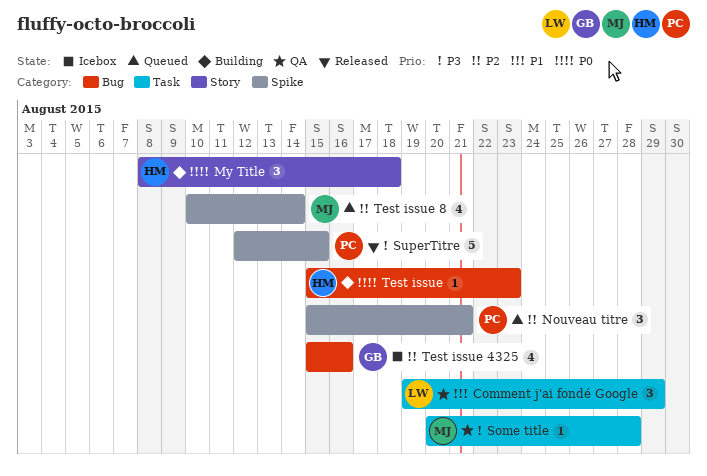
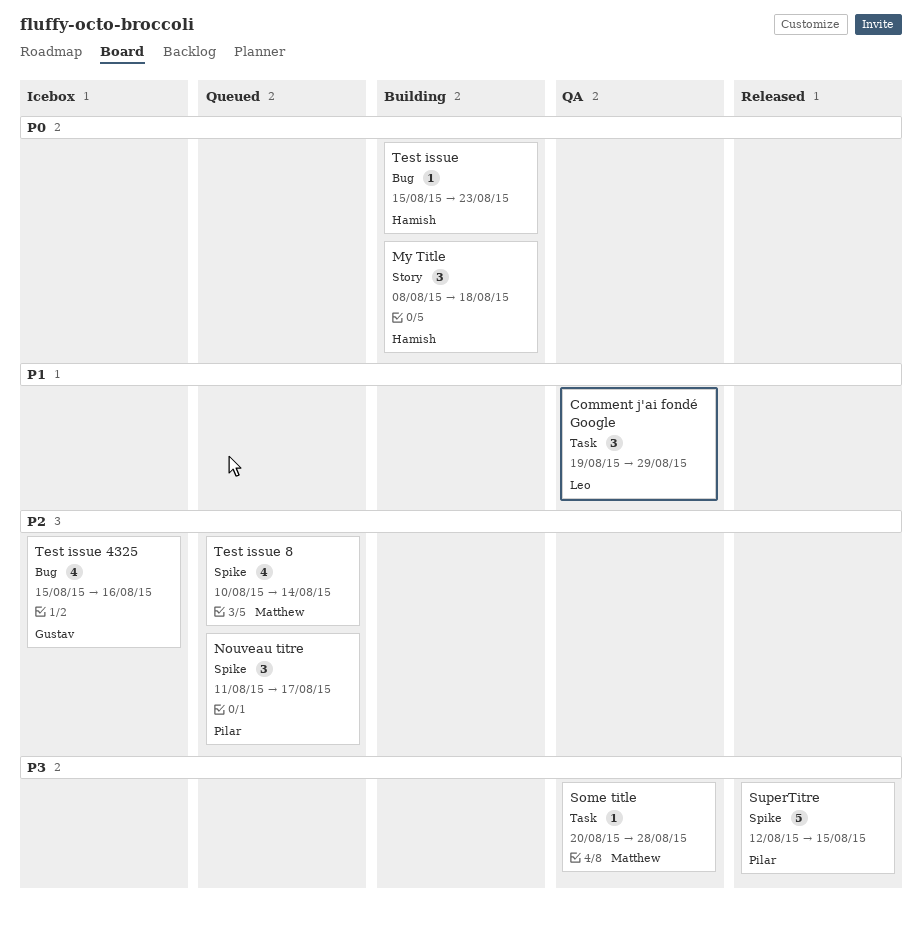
Nouveau titre, start: Aug 15 -> Aug 11
Nouveau titre, due: Aug 21 -> Aug 17

